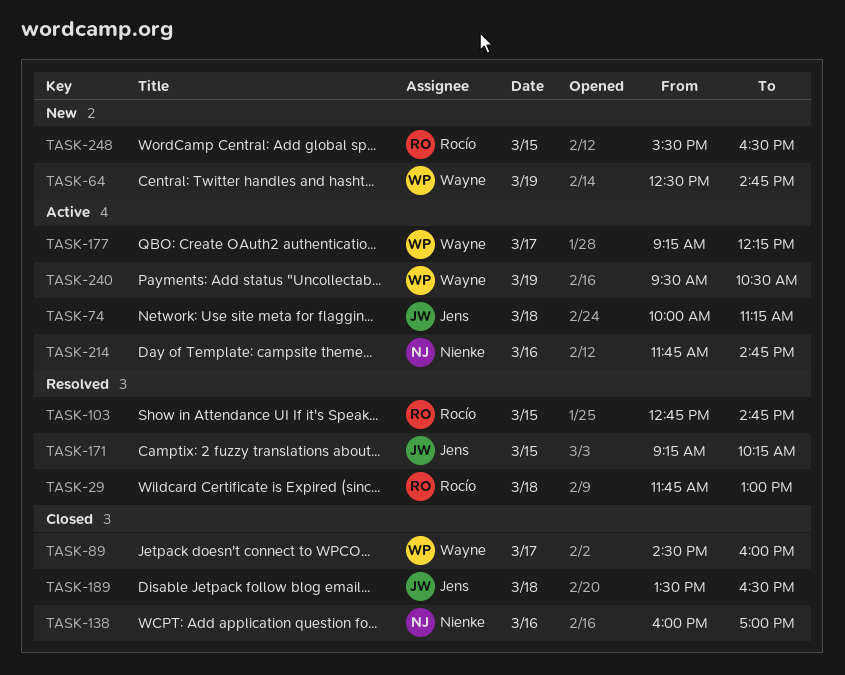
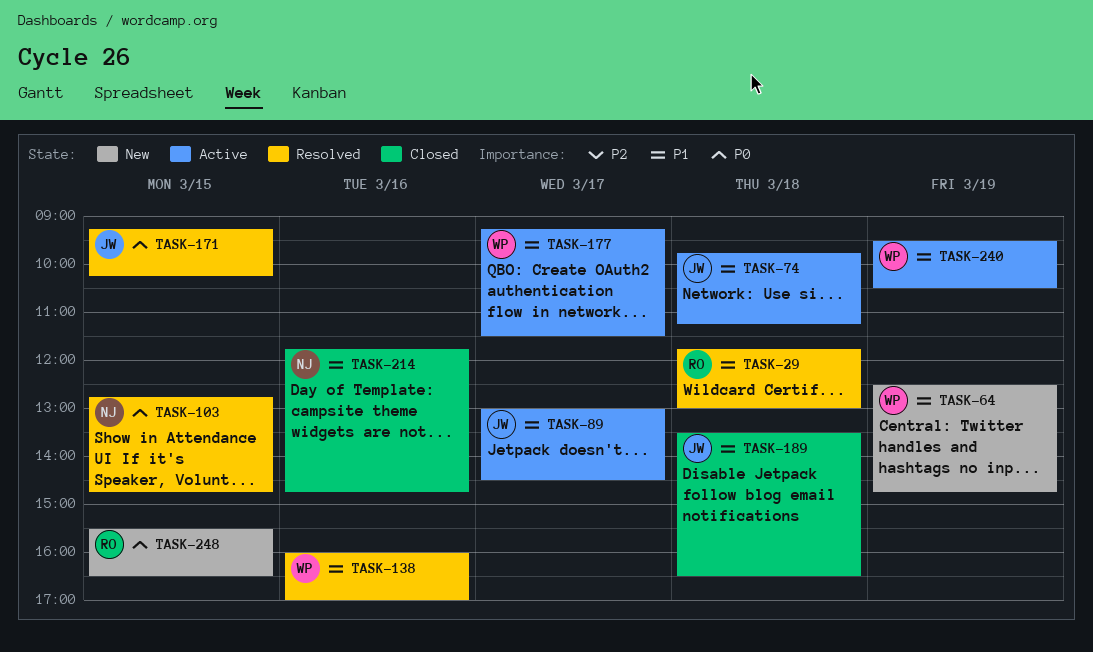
TASK-74, begins: 10:00 -> 09:45
TASK-89, status: Closed -> Active
TASK-89, owner: Wayne -> Jens
TASK-89, begins: 14:30 -> 13:00
TASK-89, ends: 16:00 -> 14:30
TASK-103, owner: Rocío -> Nienke
TASK-138, status: Closed -> Resolved
TASK-138, owner: Nienke -> Wayne
TASK-177, ends: 12:15 -> 11:30
TASK-214, status: Active -> Closed

